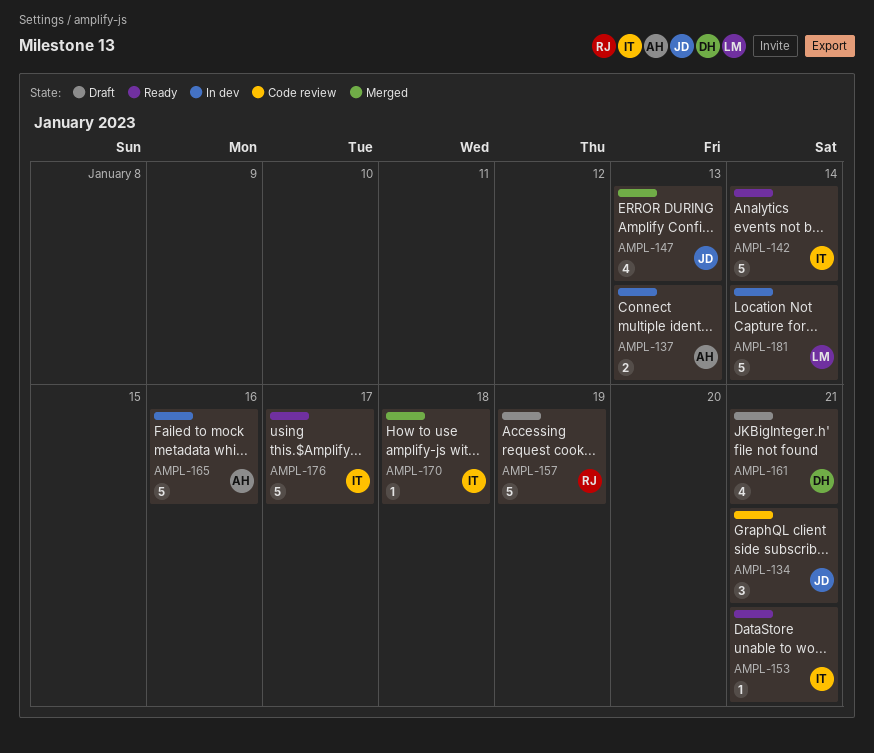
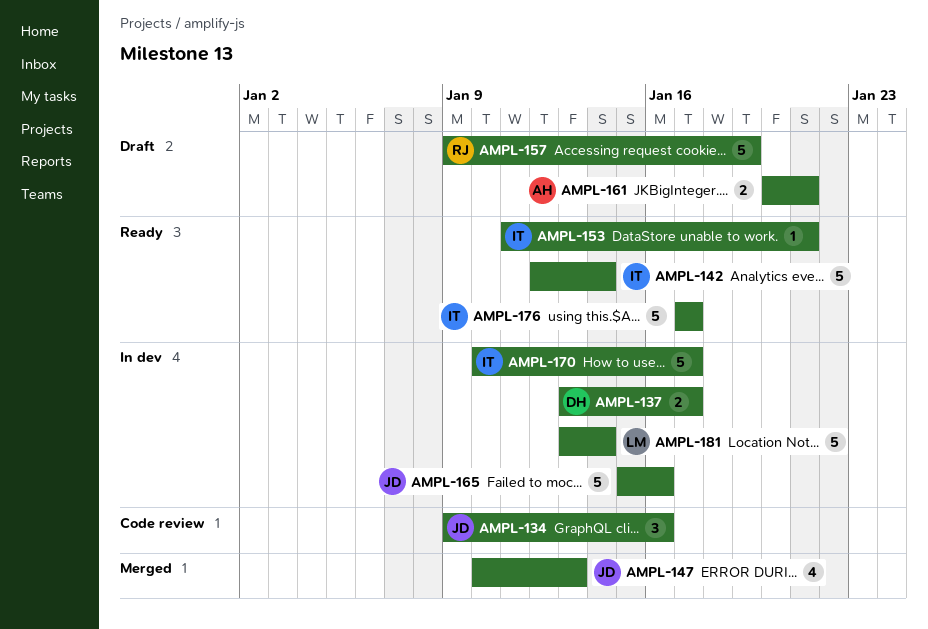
AMPL-134, due: Jan 21 -> Jan 16
AMPL-137, owner: AH -> DH
AMPL-137, due: Jan 13 -> Jan 17
AMPL-161, owner: DH -> AH
AMPL-161, estimate: 4 -> 2
AMPL-165, owner: AH -> JD
AMPL-170, status: Merged -> In dev
AMPL-170, estimate: 1 -> 5
AMPL-170, due: Jan 18 -> Jan 17

